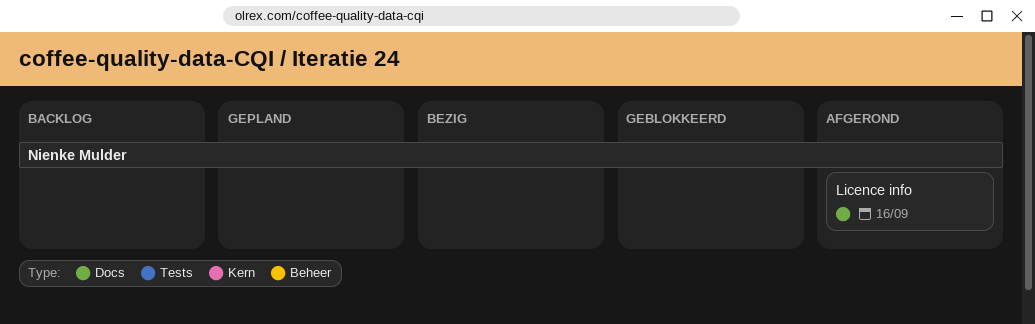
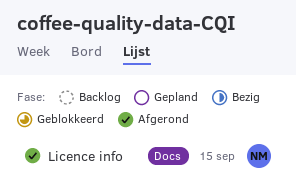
Licence info, due: Sep 16 -> Sep 15

